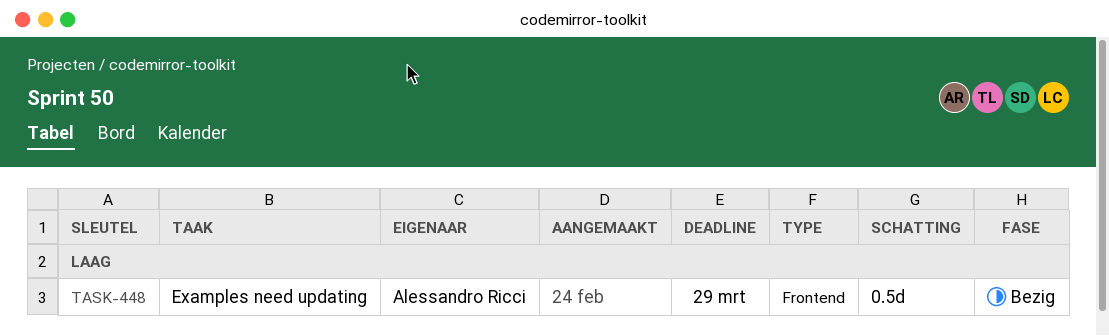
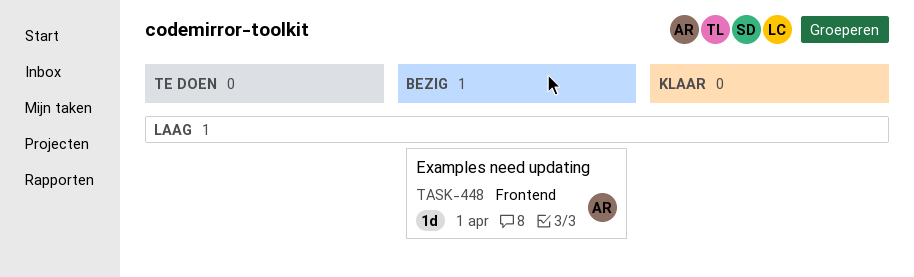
TASK-448, estimate: 0.5d -> 1d
TASK-448, due: Mar 29 -> Apr 1

